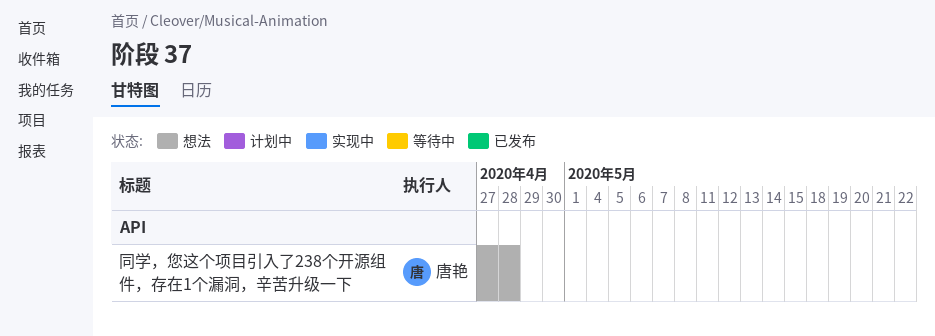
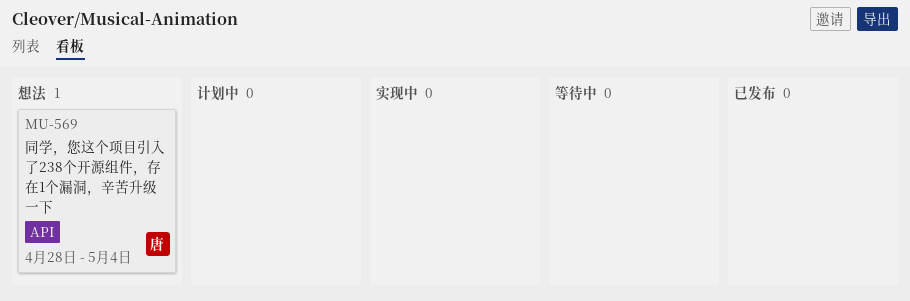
同学，您这个项目引入了238个开源组件，存在1个漏洞，辛苦升级一下, start: Apr 27 -> Apr 28
同学，您这个项目引入了238个开源组件，存在1个漏洞，辛苦升级一下, due: Apr 28 -> May 4

